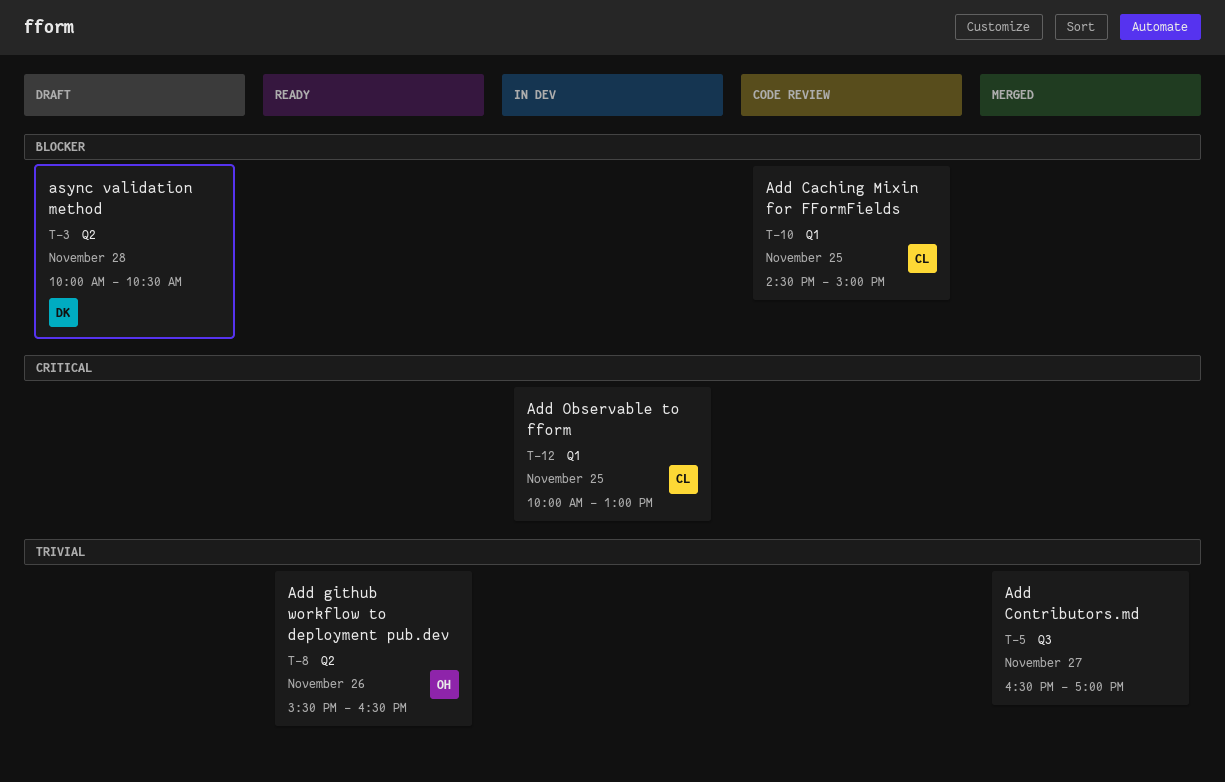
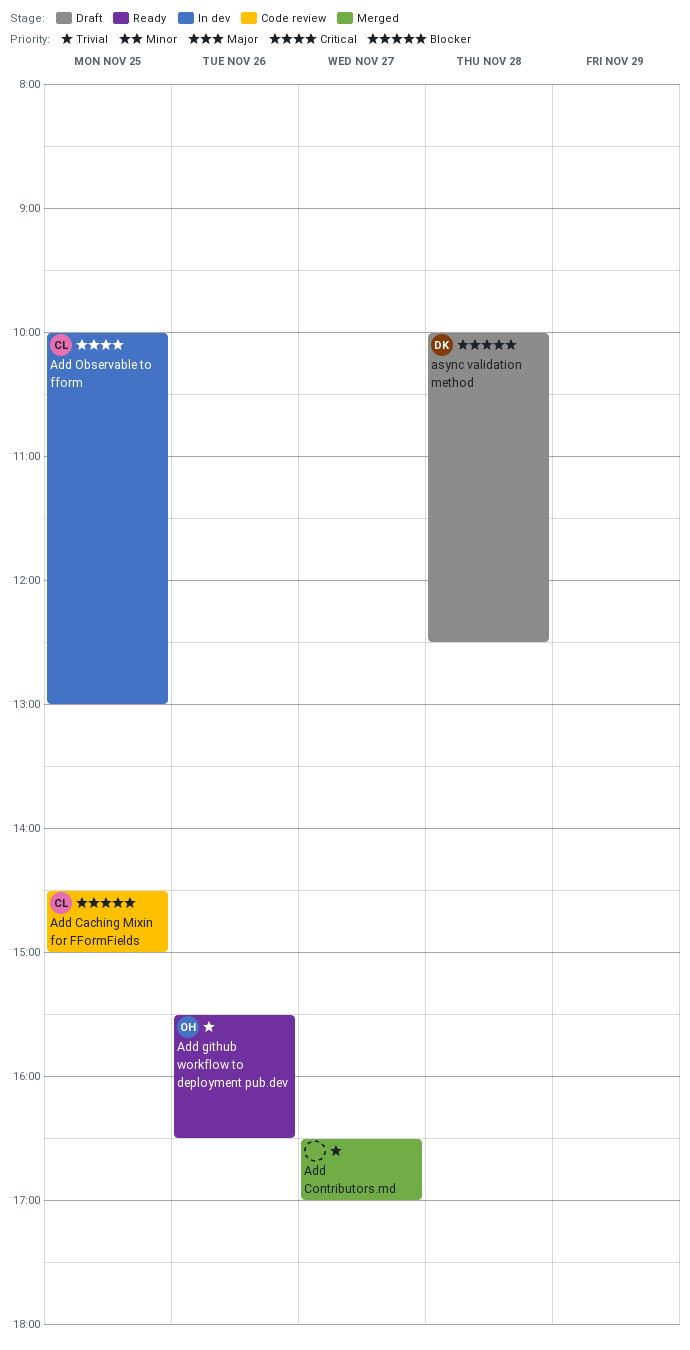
async validation method, ends: 10:30 -> 12:30

